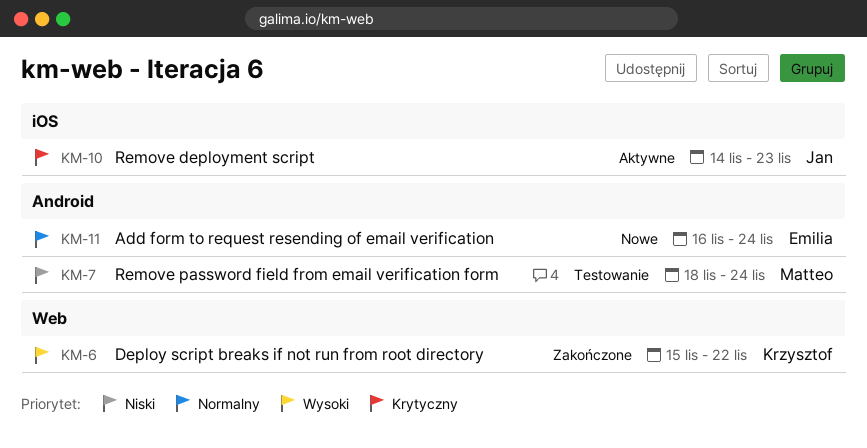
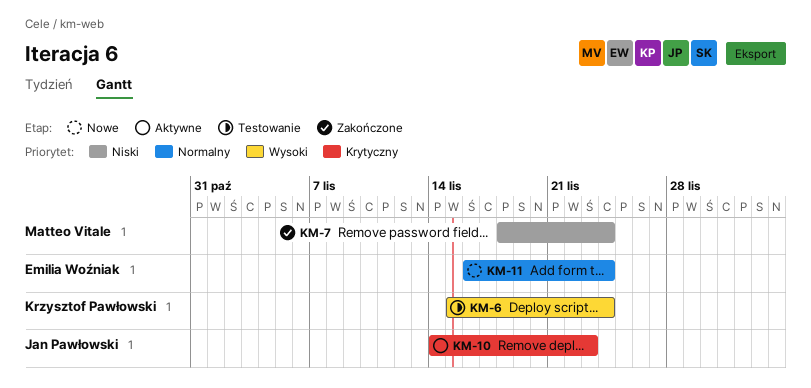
KM-6, status: Zakończone -> Testowanie
KM-6, due: Nov 22 -> Nov 24
KM-7, status: Testowanie -> Zakończone

